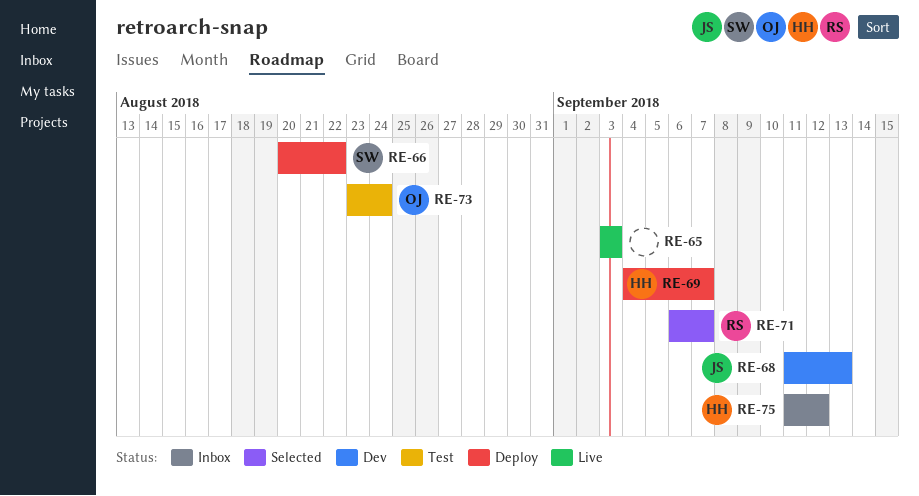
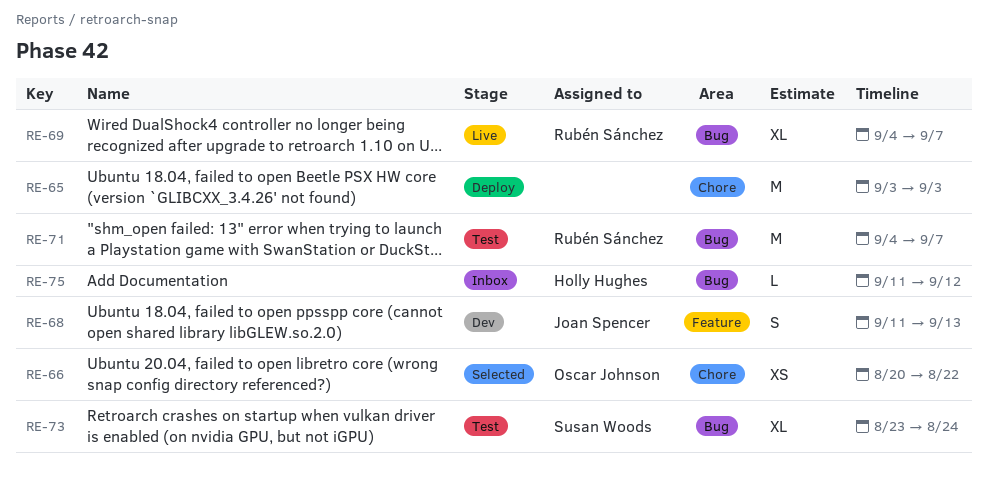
RE-65, status: Live -> Deploy
RE-66, status: Deploy -> Selected
RE-66, owner: Susan Woods -> Oscar Johnson
RE-69, status: Deploy -> Live
RE-69, owner: Holly Hughes -> Rubén Sánchez
RE-71, status: Selected -> Test
RE-71, start: Sep 6 -> Sep 4
RE-73, owner: Oscar Johnson -> Susan Woods

